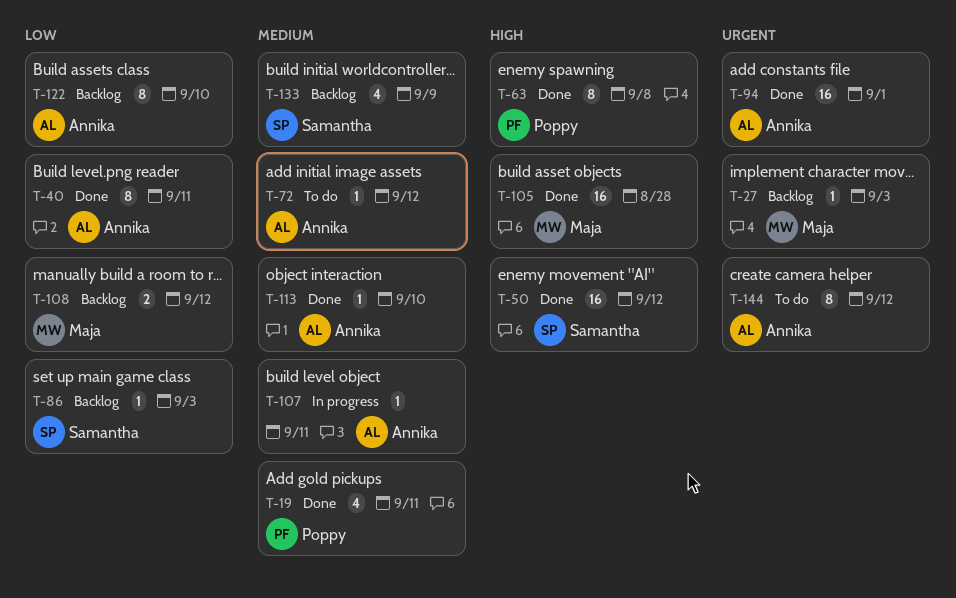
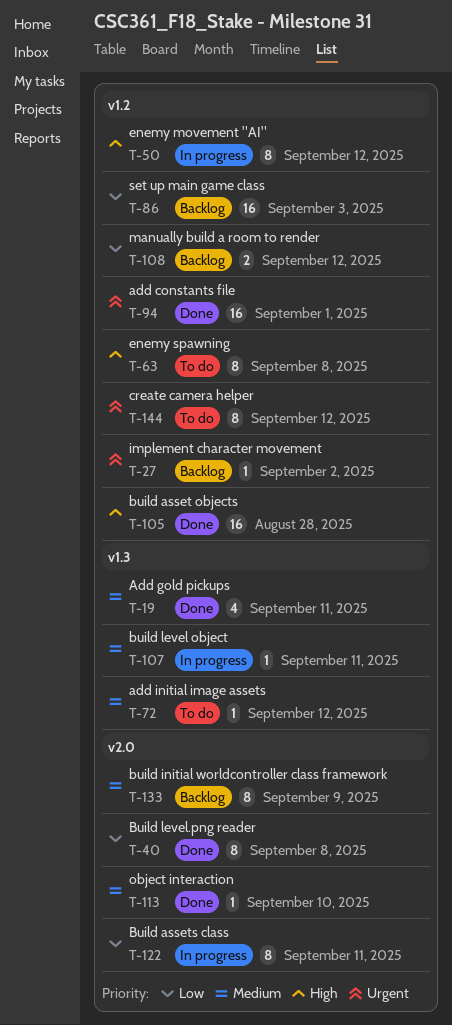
T-27, due: Sep 3 -> Sep 2
T-40, due: Sep 11 -> Sep 8
T-50, status: Done -> In progress
T-50, estimate: 16 -> 8
T-63, status: Done -> To do
T-86, estimate: 1 -> 16
T-122, status: Backlog -> In progress
T-122, due: Sep 10 -> Sep 11
T-133, estimate: 4 -> 8

